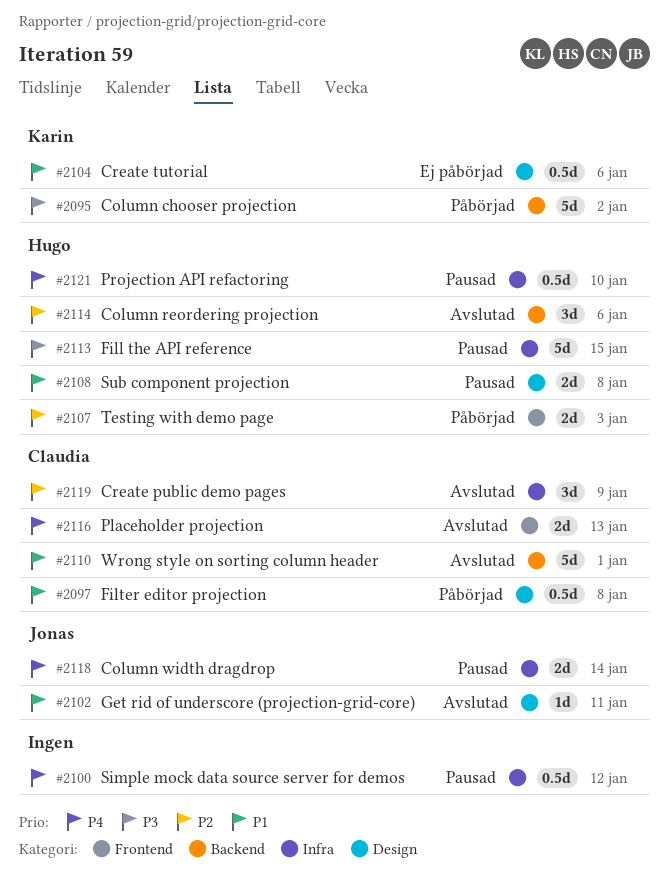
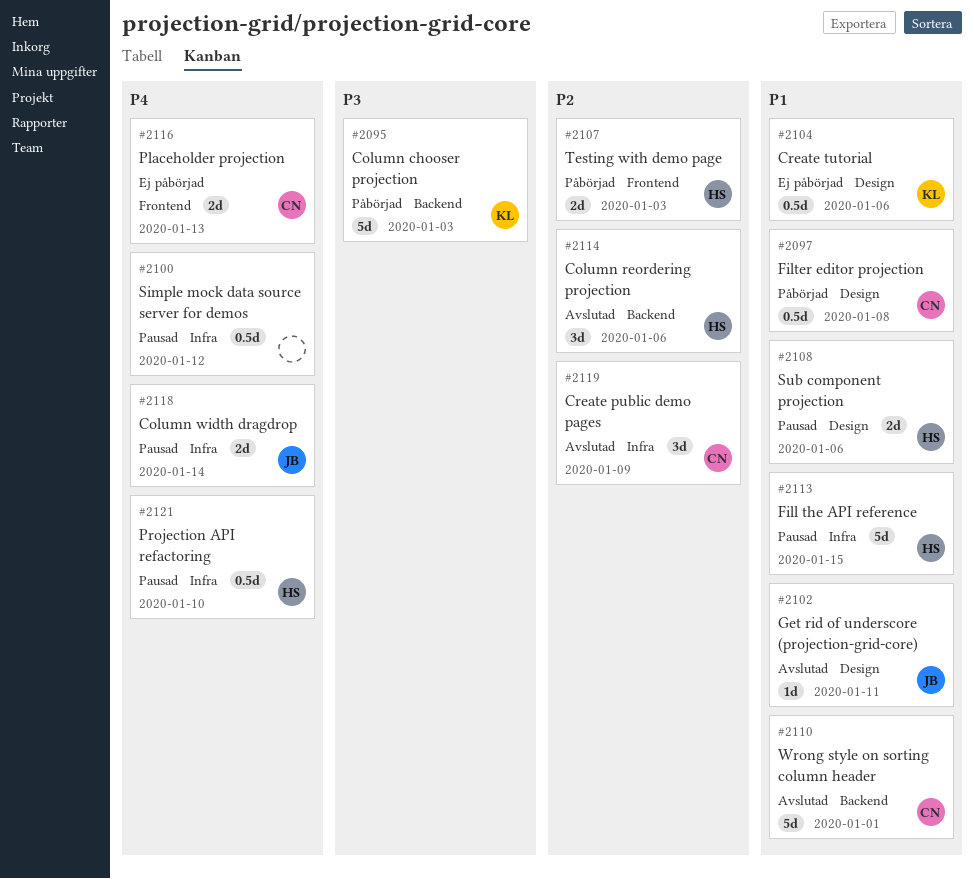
#2095, due: Jan 2 -> Jan 3
#2108, due: Jan 8 -> Jan 6
#2113, priority: P3 -> P1
#2116, status: Avslutad -> Ej påbörjad

